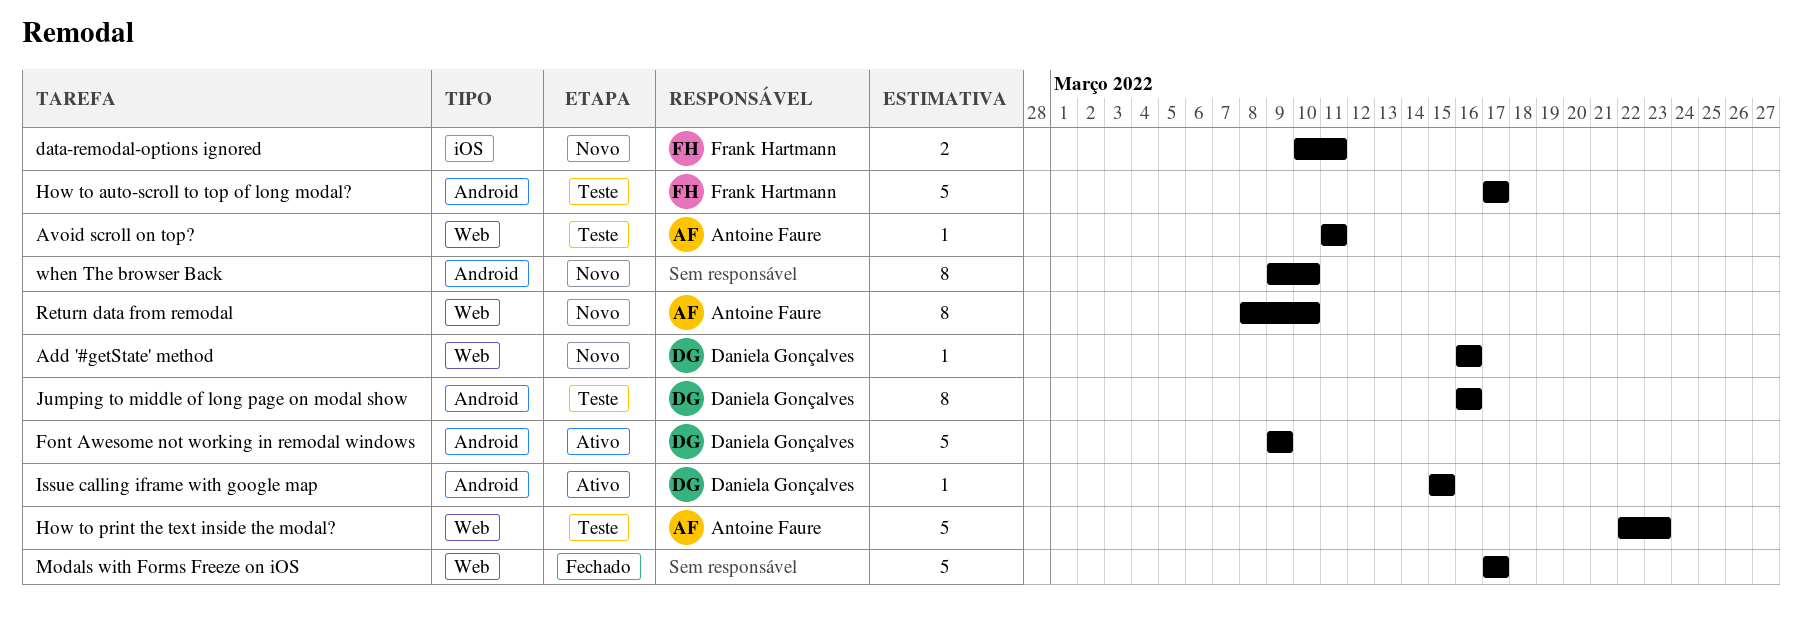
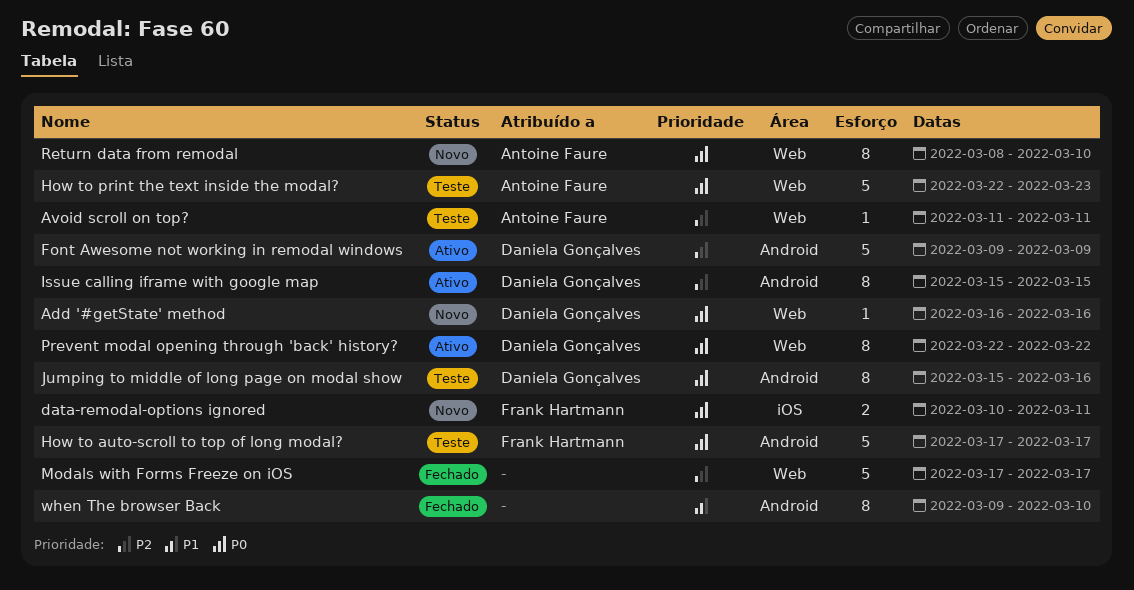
Issue calling iframe with google map, estimate: 1 -> 8
Jumping to middle of long page on modal show, start: Mar 16 -> Mar 15
Prevent modal opening through 'back' history?: none -> present
when The browser Back, status: Novo -> Fechado

